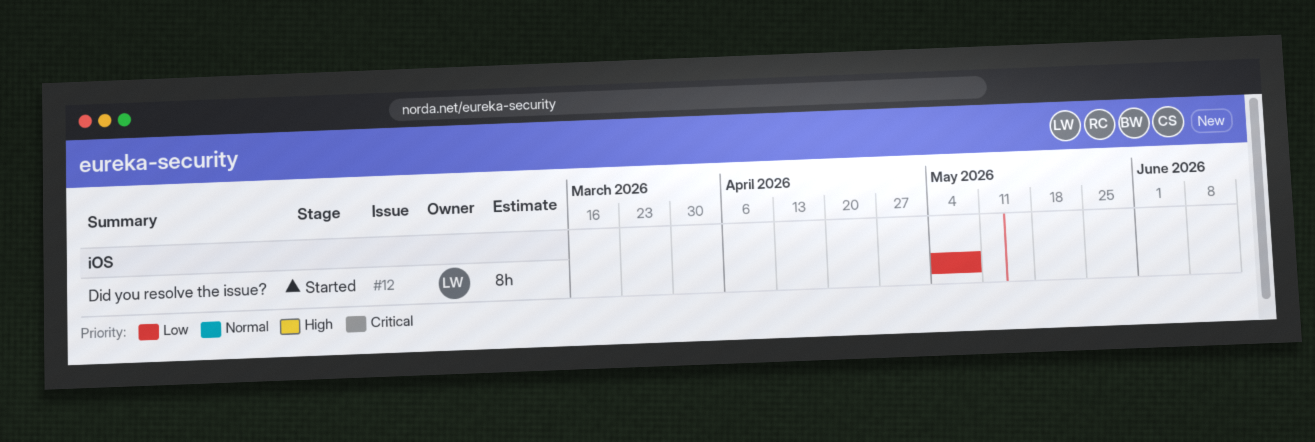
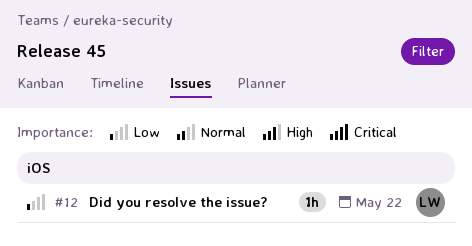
#12, estimate: 8h -> 1h
#12, due: May 8 -> May 22

